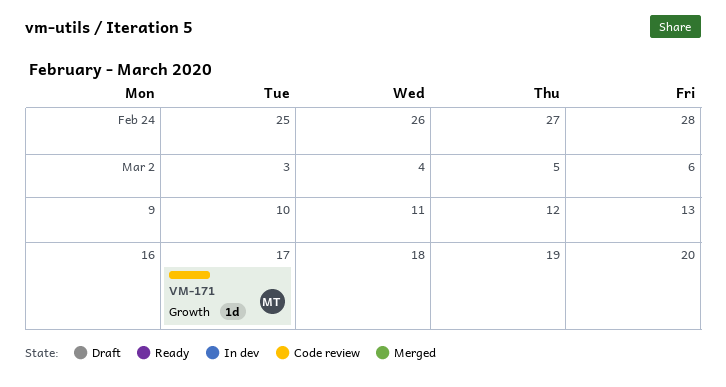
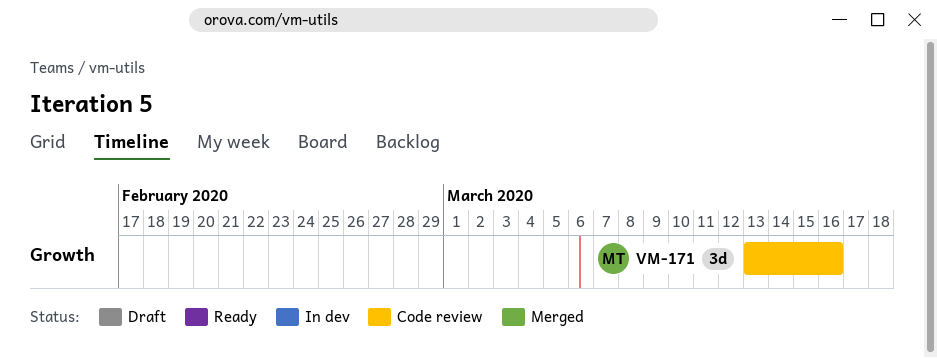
VM-171, estimate: 1d -> 3d
VM-171, due: Mar 17 -> Mar 16

